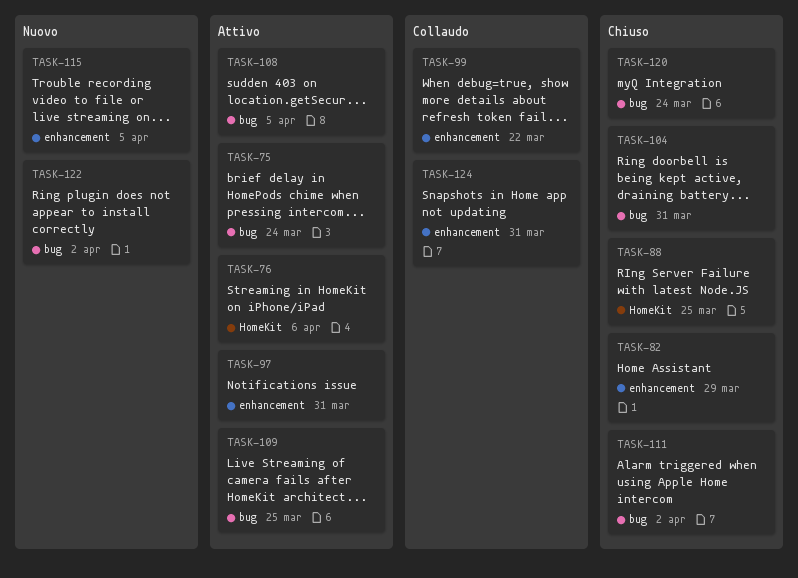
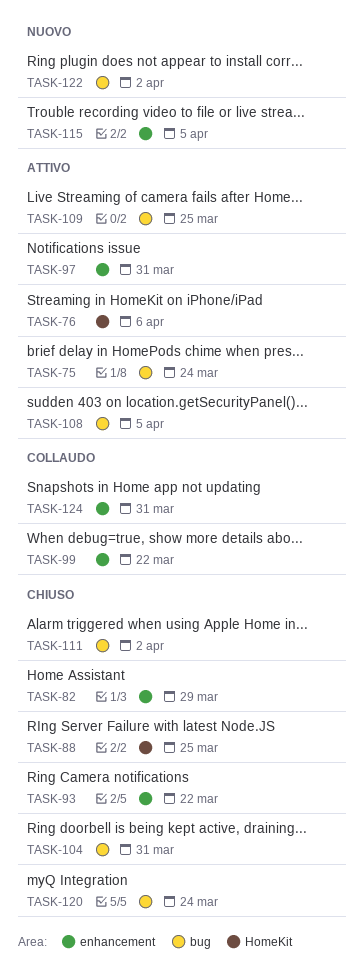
TASK-93: none -> present

